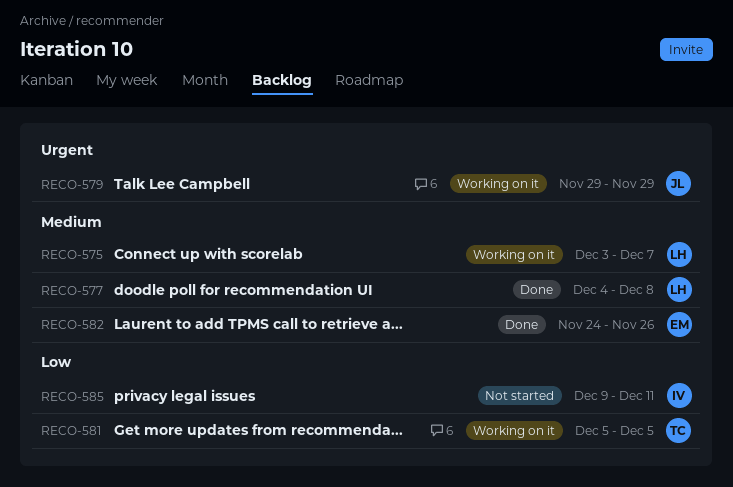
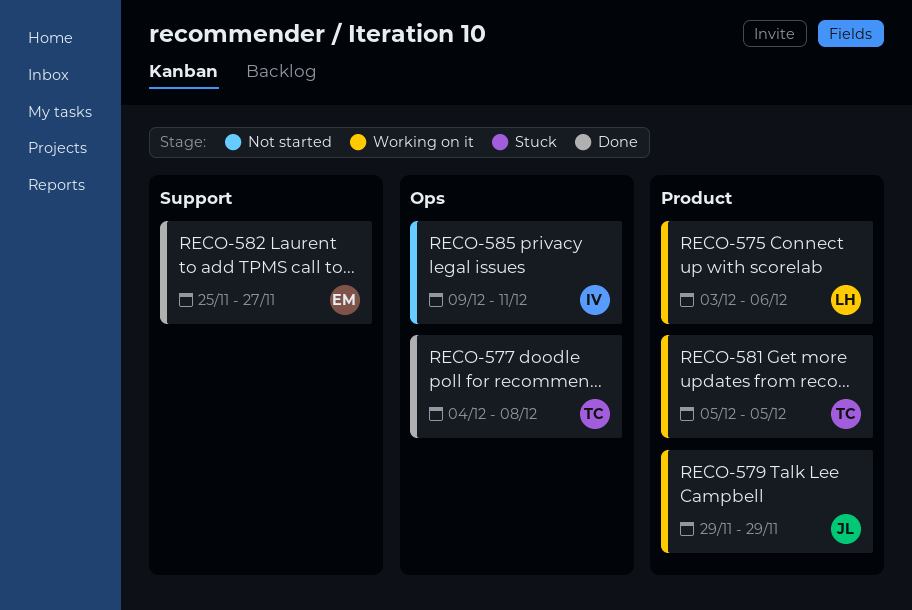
RECO-575, due: Dec 7 -> Dec 6
RECO-577, owner: LH -> TC
RECO-582, start: Nov 24 -> Nov 25
RECO-582, due: Nov 26 -> Nov 27

